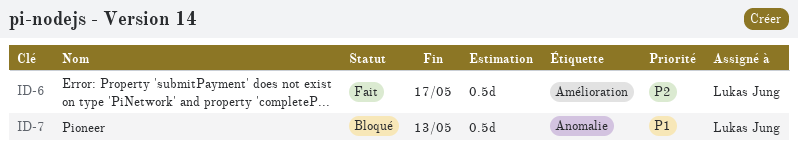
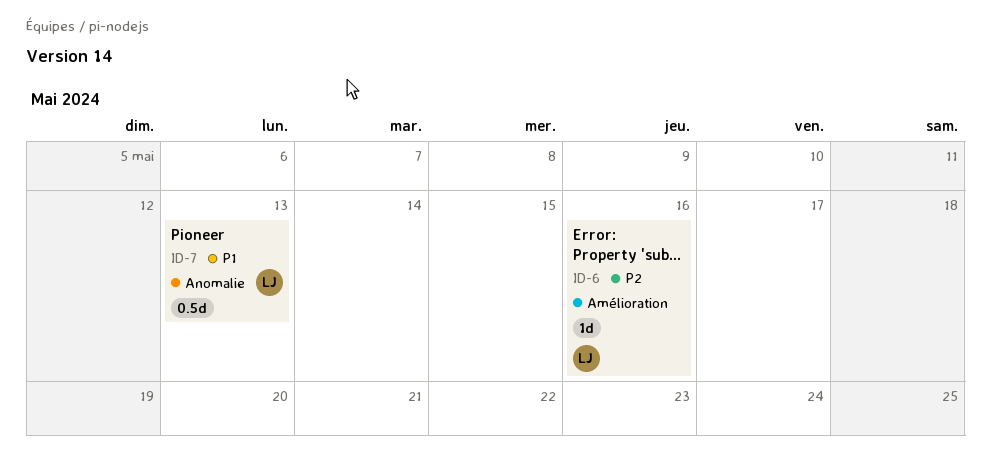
ID-6, estimate: 0.5d -> 1d
ID-6, due: May 17 -> May 16

